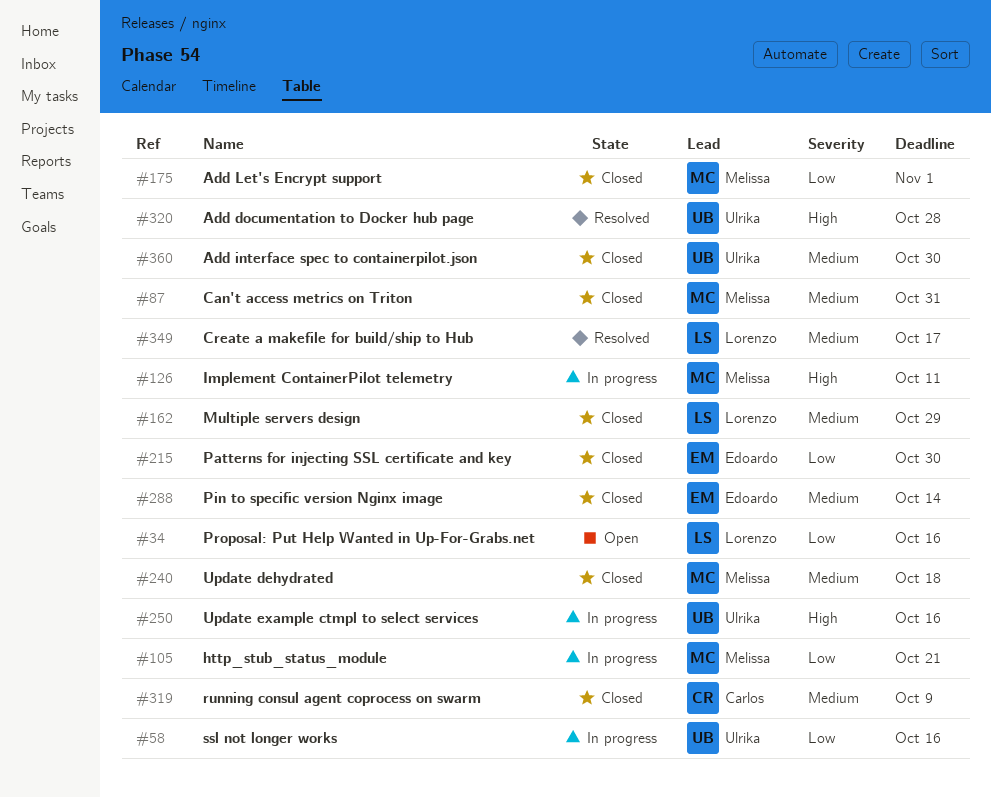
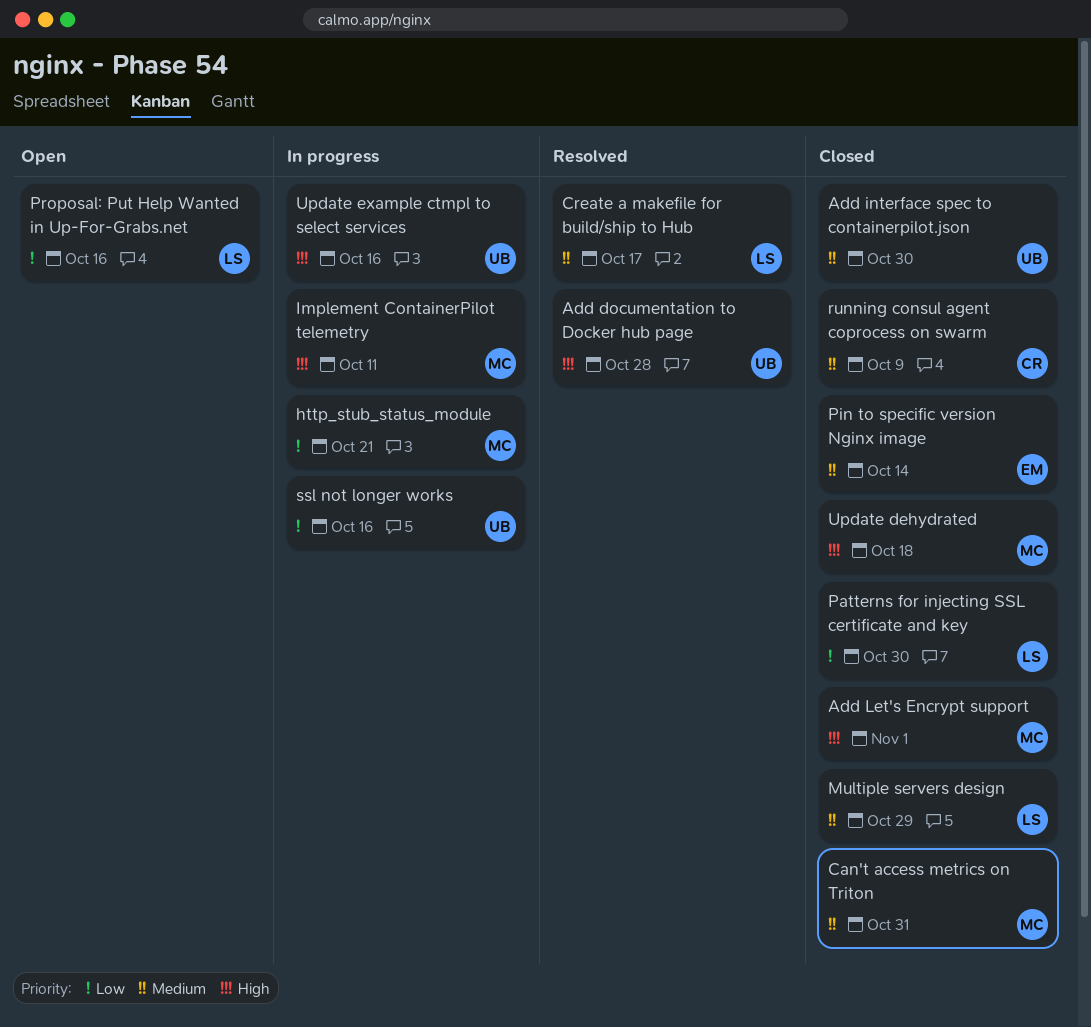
Add Let's Encrypt support, priority: Low -> High
Patterns for injecting SSL certificate and key, owner: Edoardo -> Lorenzo
Update dehydrated, priority: Medium -> High

